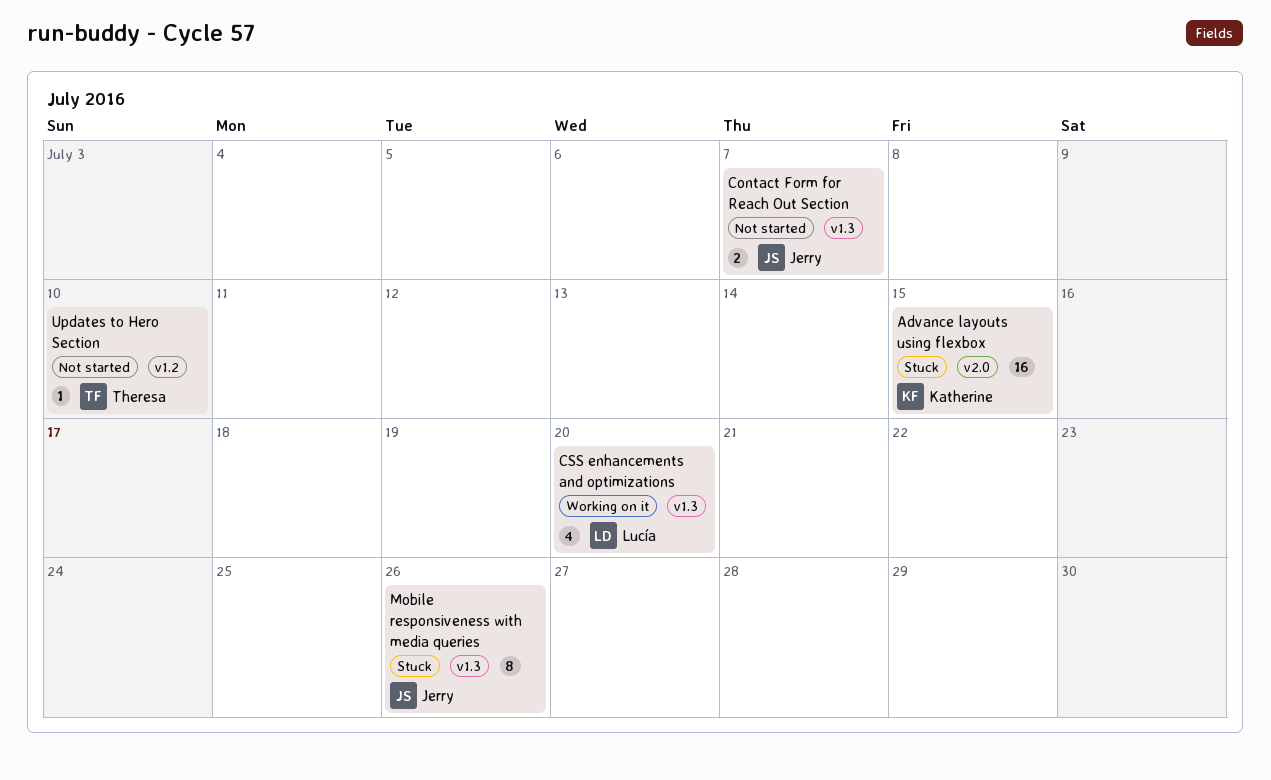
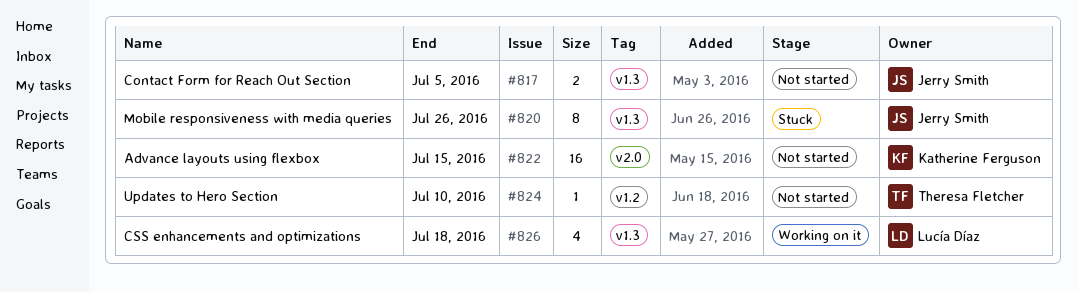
Advance layouts using flexbox, status: Stuck -> Not started
Contact Form for Reach Out Section, due: Jul 7 -> Jul 5
CSS enhancements and optimizations, due: Jul 20 -> Jul 18

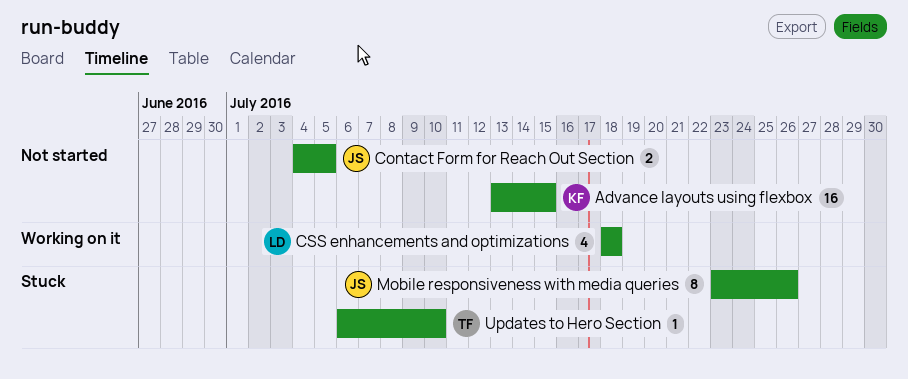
Updates to Hero Section, status: Not started -> Stuck

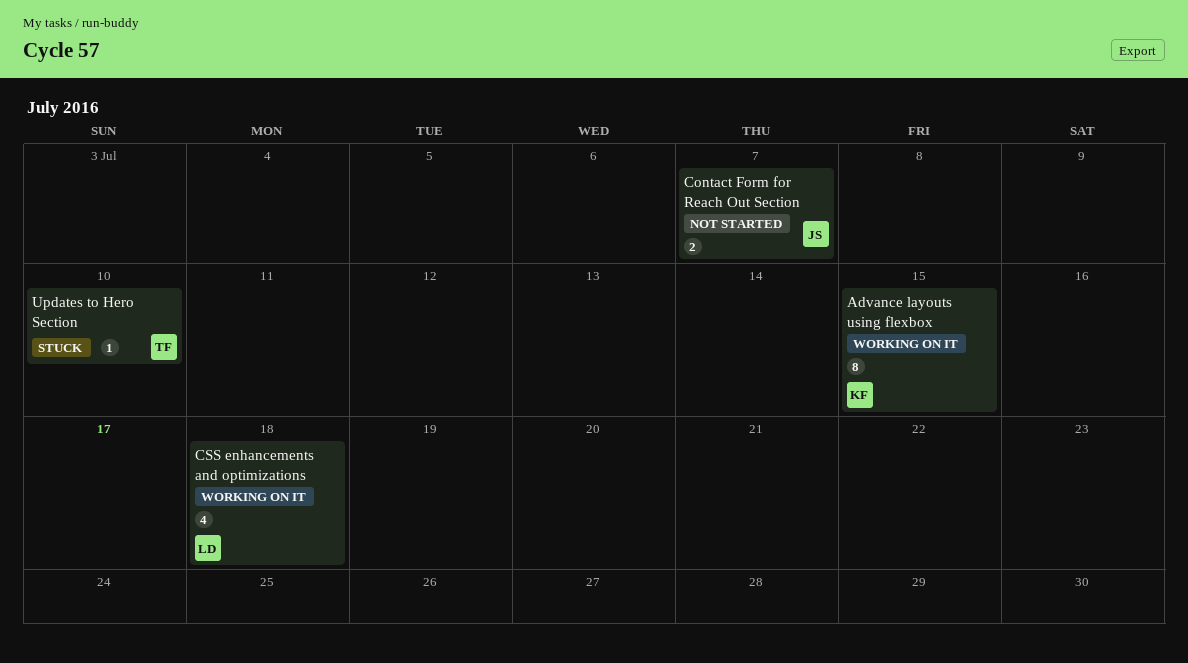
Advance layouts using flexbox, status: Not started -> Working on it
Advance layouts using flexbox, estimate: 16 -> 8
Contact Form for Reach Out Section, due: Jul 5 -> Jul 7
Mobile responsiveness with media queries: present -> none

